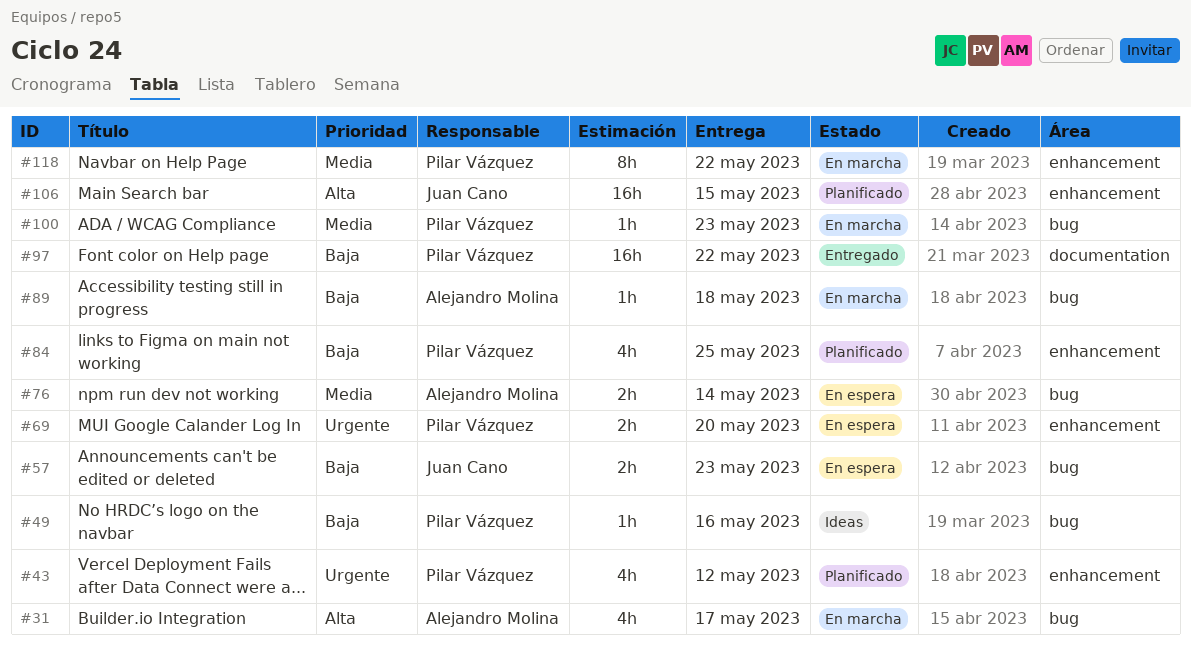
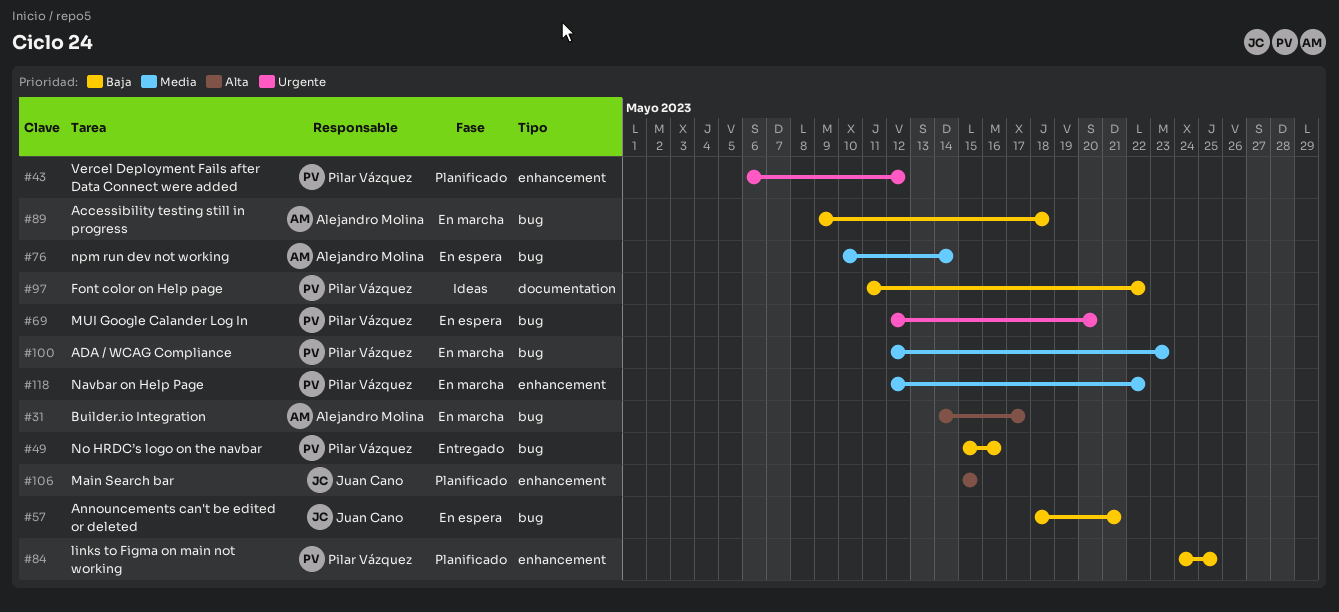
#49, status: Ideas -> Entregado
#57, due: May 23 -> May 21
#69, label: enhancement -> bug
#97, status: Entregado -> Ideas

